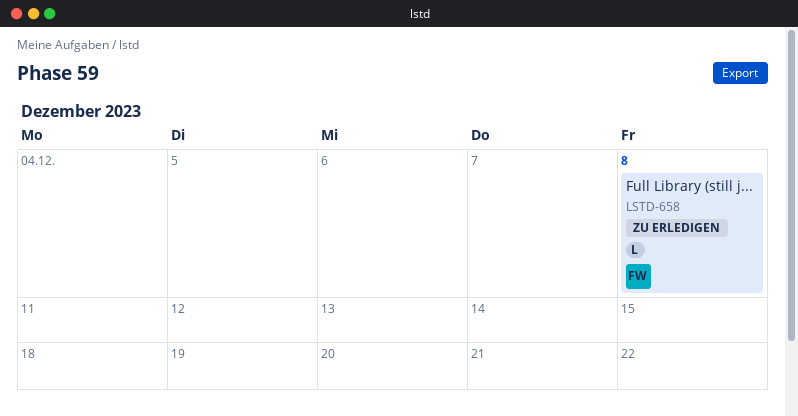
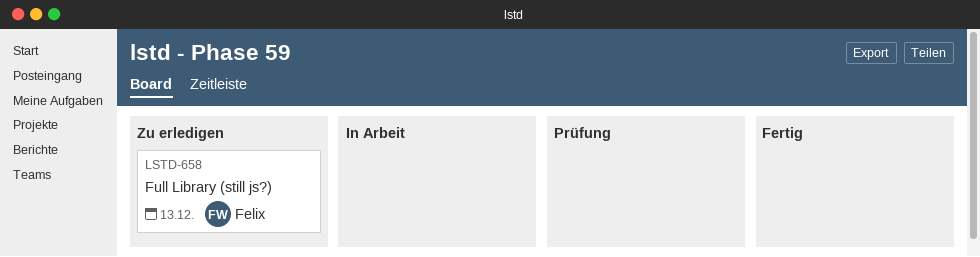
LSTD-658, due: Dec 8 -> Dec 13

